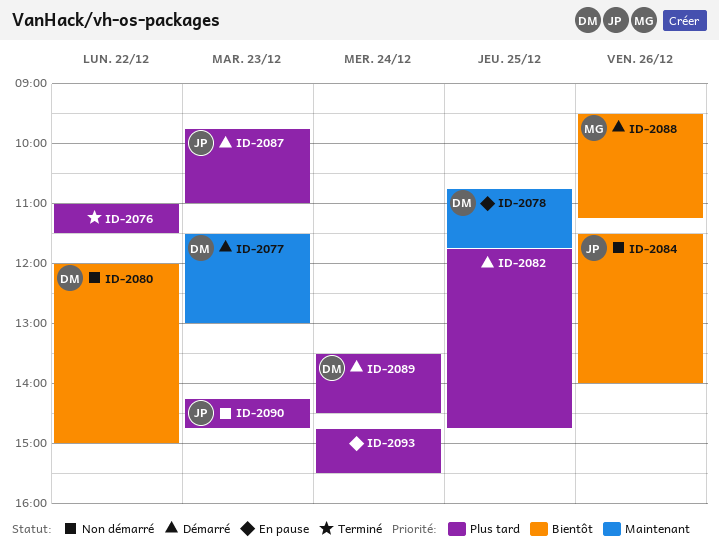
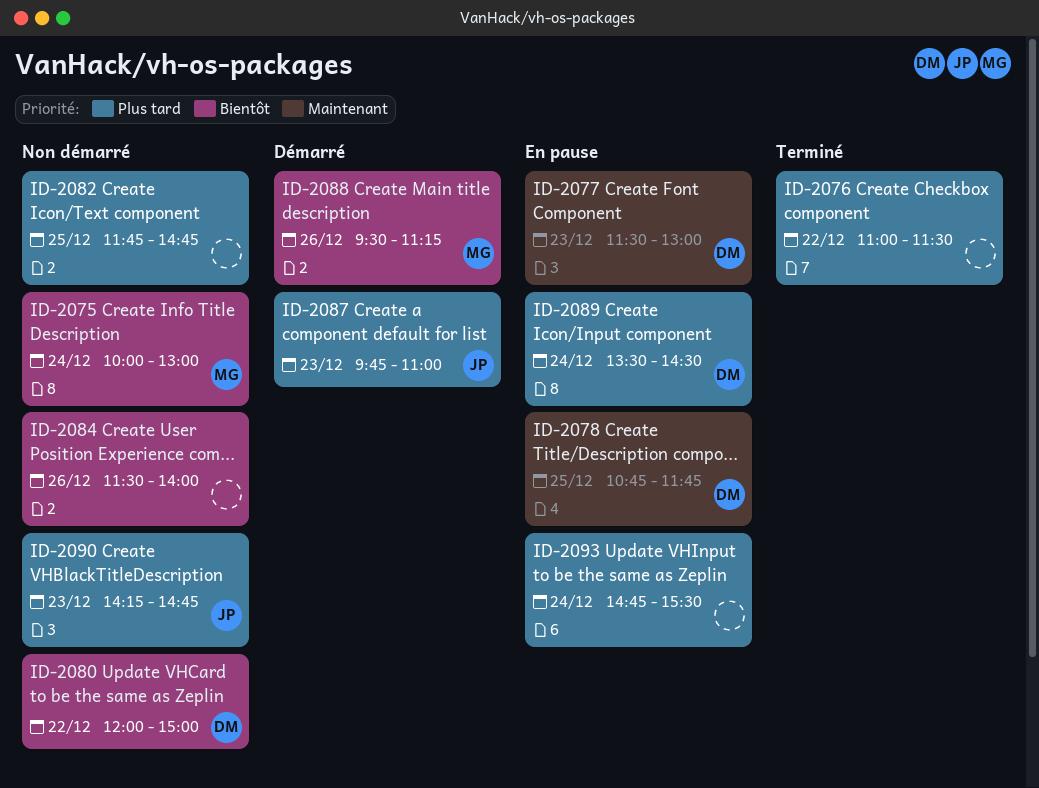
ID-2075: none -> present
ID-2077, status: Démarré -> En pause
ID-2082, status: Démarré -> Non démarré
ID-2084, owner: JP -> none
ID-2089, status: Démarré -> En pause

